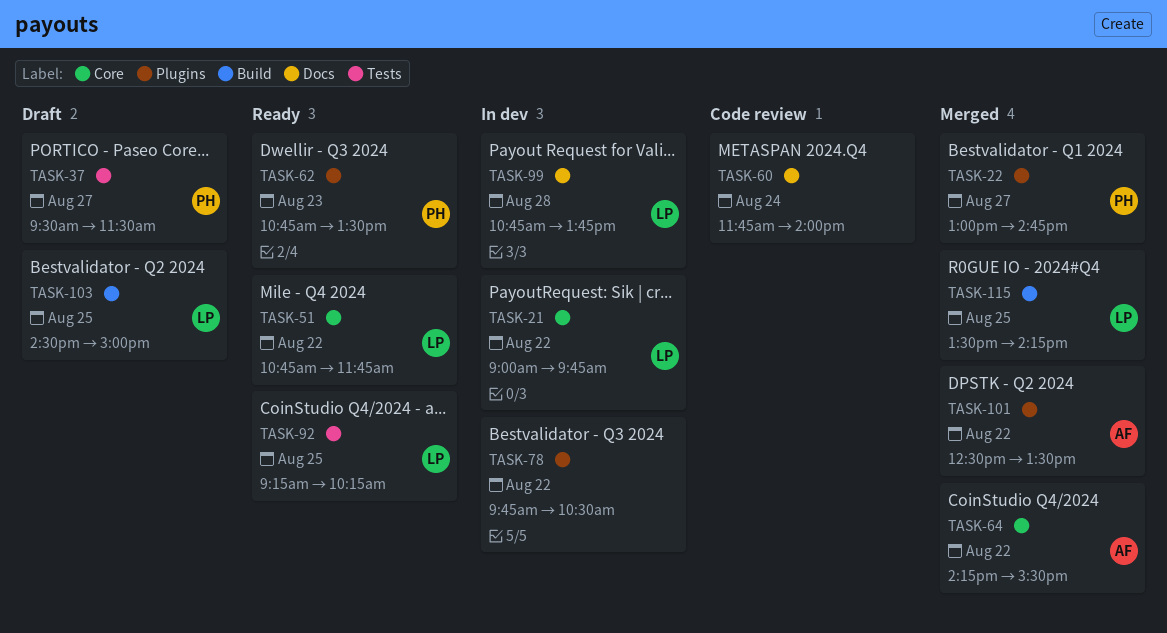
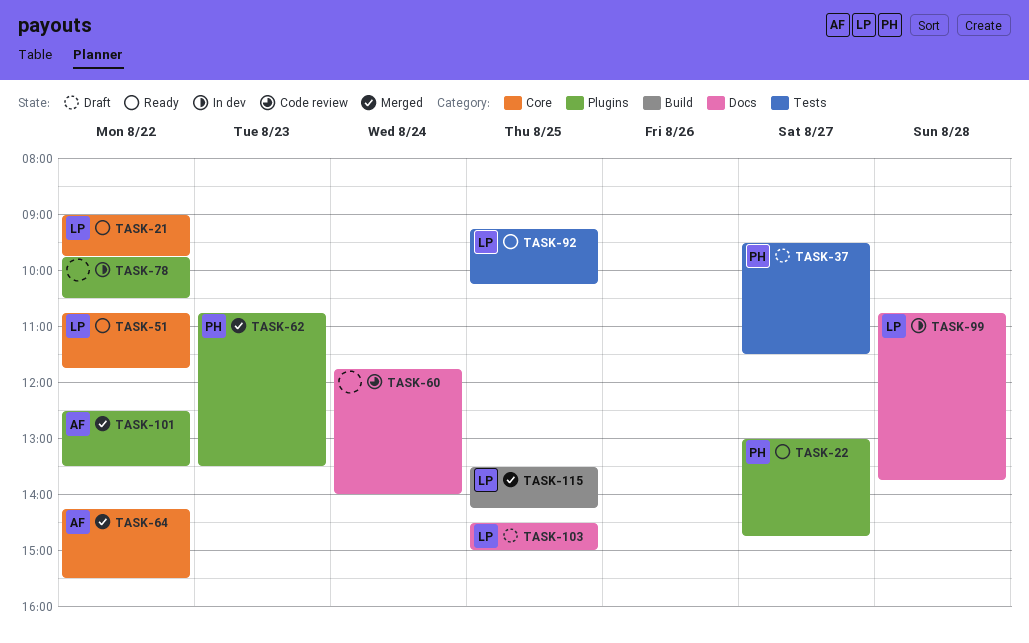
TASK-21, status: In dev -> Ready
TASK-22, status: Merged -> Ready
TASK-62, status: Ready -> Merged
TASK-103, label: Build -> Docs

